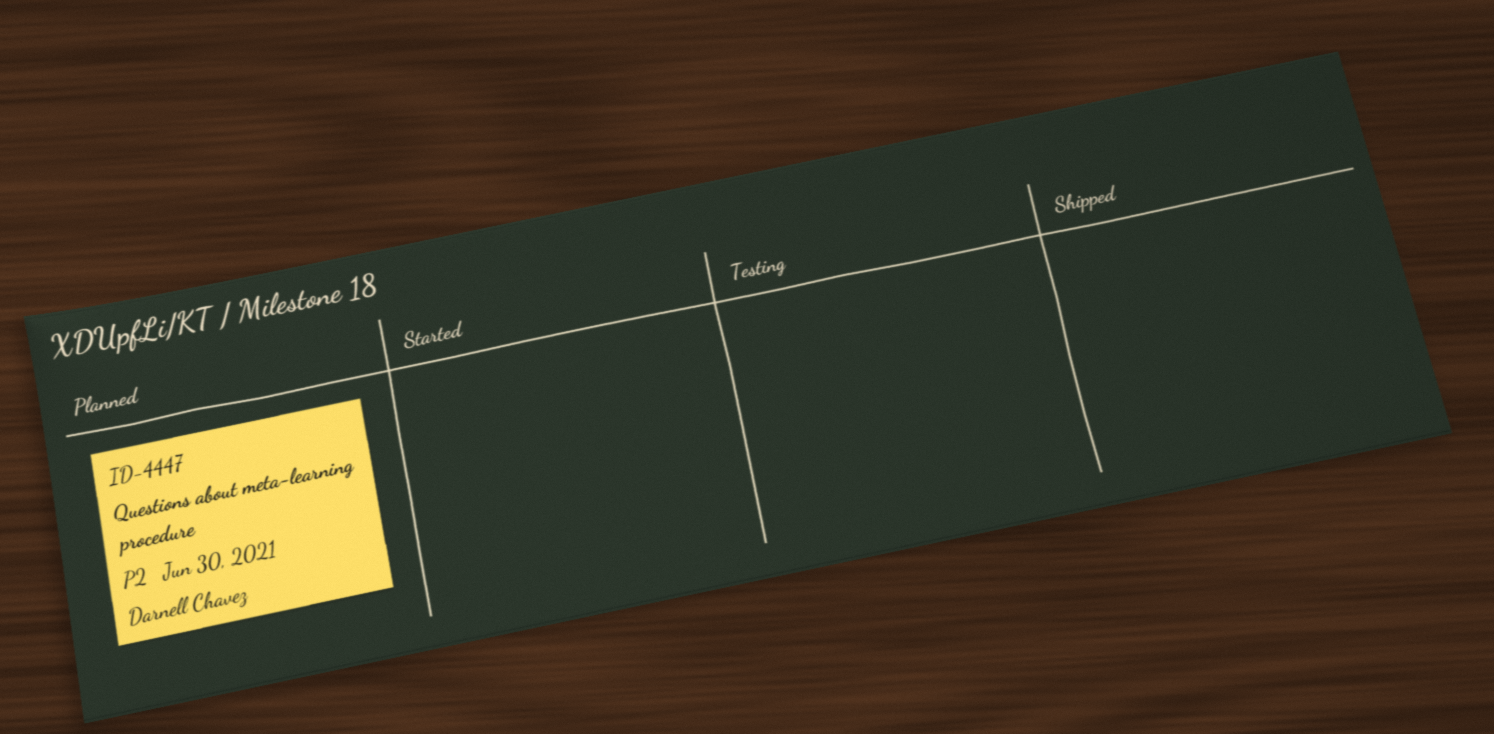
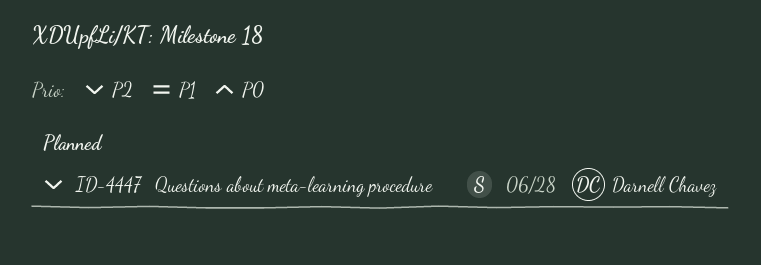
ID-4447, due: Jun 30 -> Jun 28

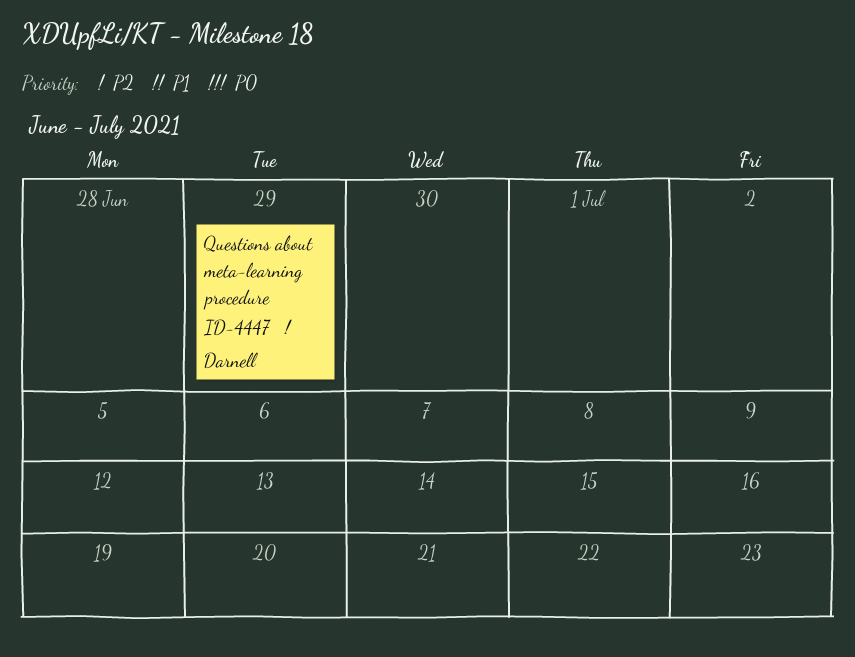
ID-4447, due: Jun 28 -> Jun 29

